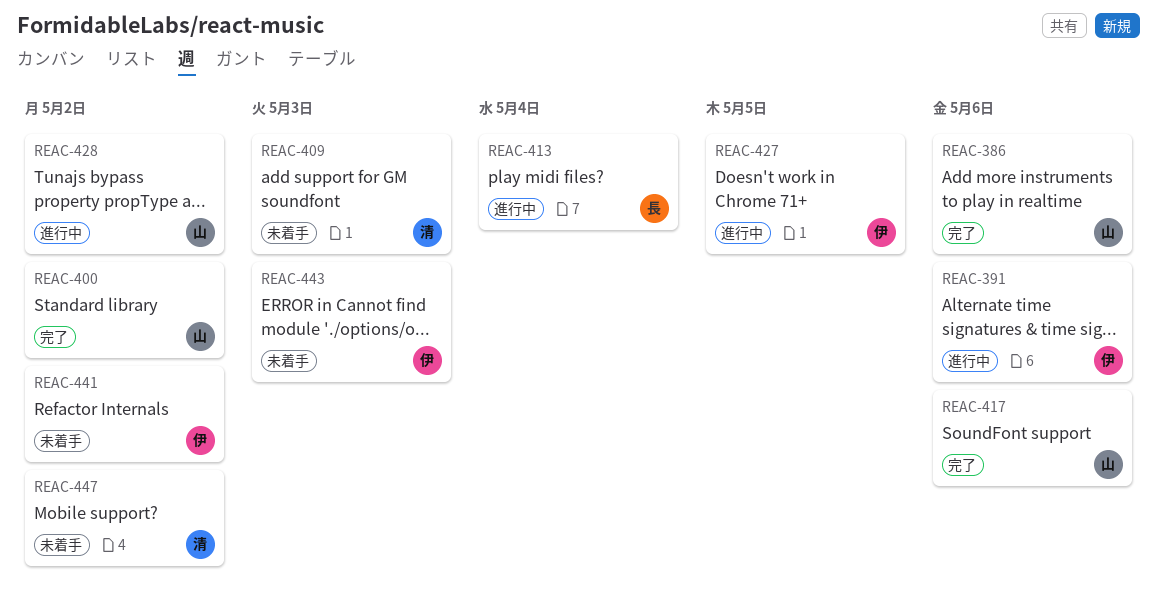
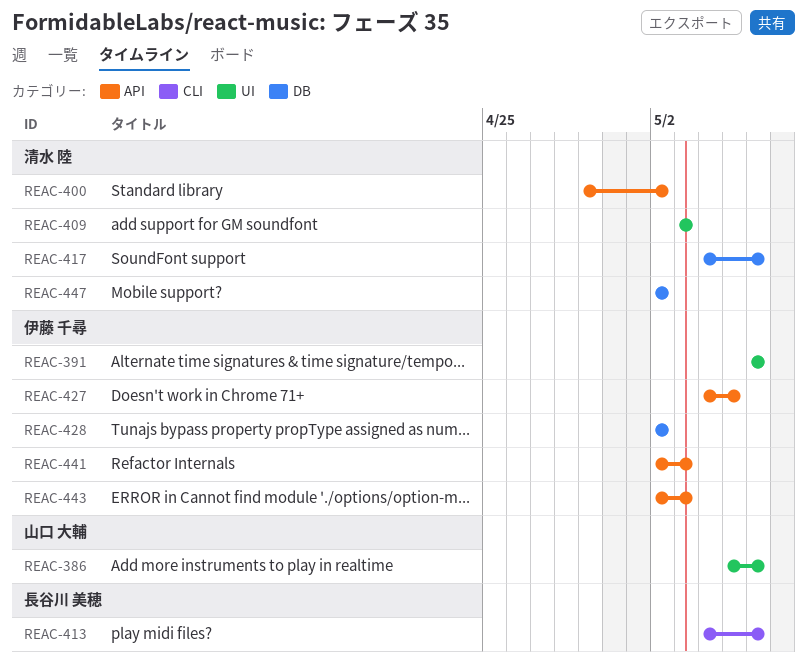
REAC-400, owner: 山口 大輔 -> 清水 陸
REAC-413, due: May 4 -> May 6
REAC-417, owner: 山口 大輔 -> 清水 陸
REAC-428, owner: 山口 大輔 -> 伊藤 千尋
REAC-441, due: May 2 -> May 3

